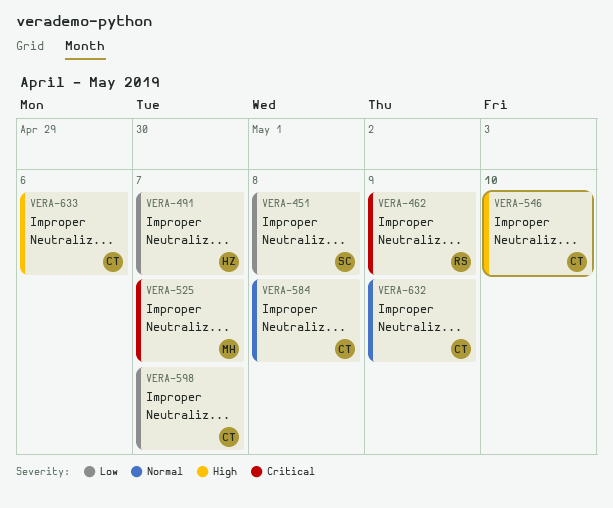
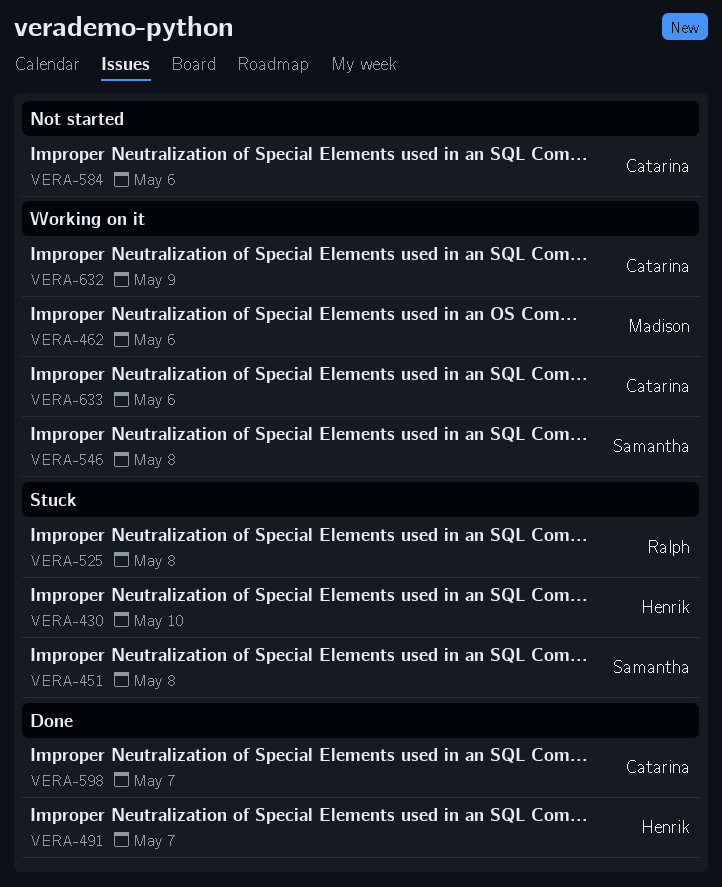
VERA-430: none -> present
VERA-462, owner: Ralph -> Madison
VERA-462, due: May 9 -> May 6
VERA-525, owner: Madison -> Ralph
VERA-525, due: May 7 -> May 8
VERA-546, owner: Catarina -> Samantha
VERA-546, due: May 10 -> May 8
VERA-584, due: May 8 -> May 6

